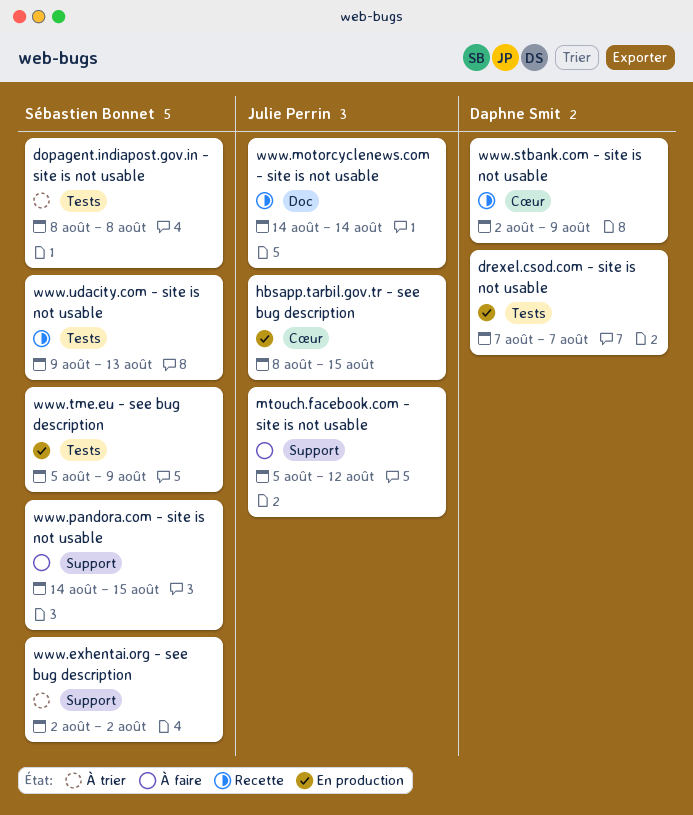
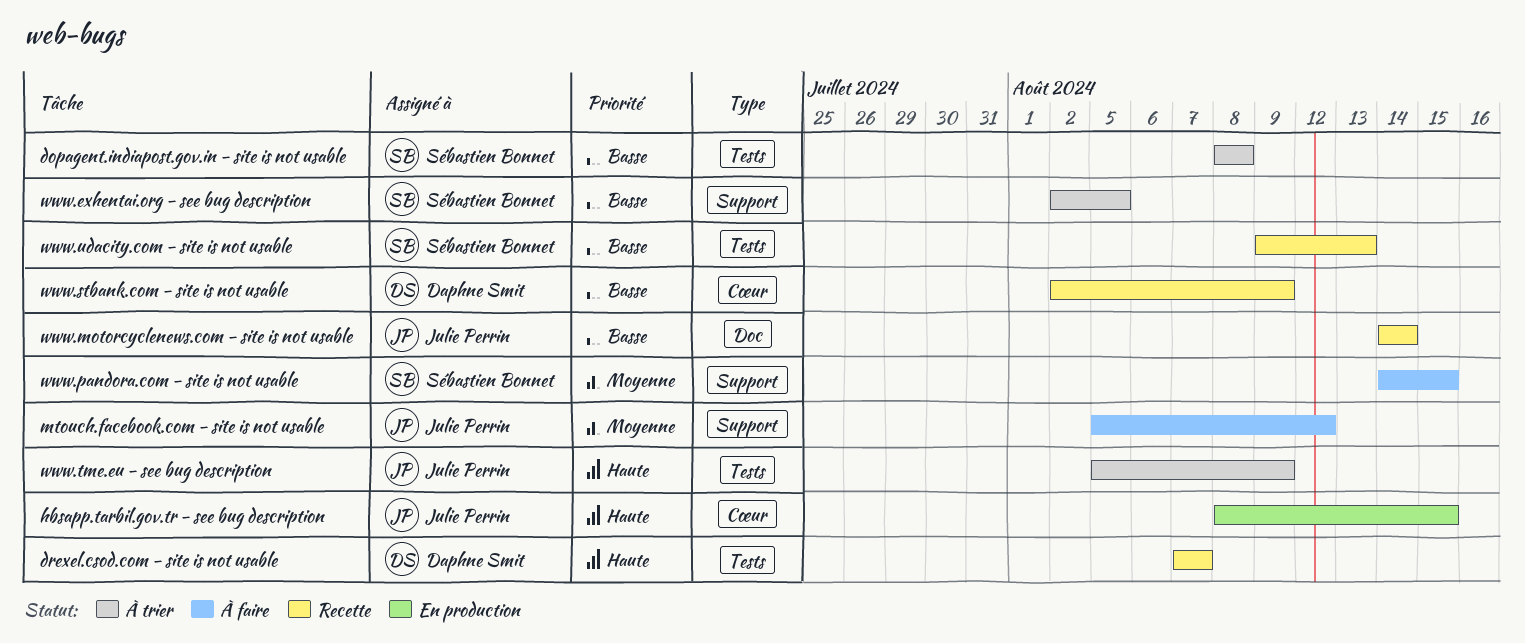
drexel.csod.com - site is not usable, status: En production -> Recette
www.exhentai.org - see bug description, due: Aug 2 -> Aug 5
www.tme.eu - see bug description, status: En production -> À trier
www.tme.eu - see bug description, owner: Sébastien Bonnet -> Julie Perrin

